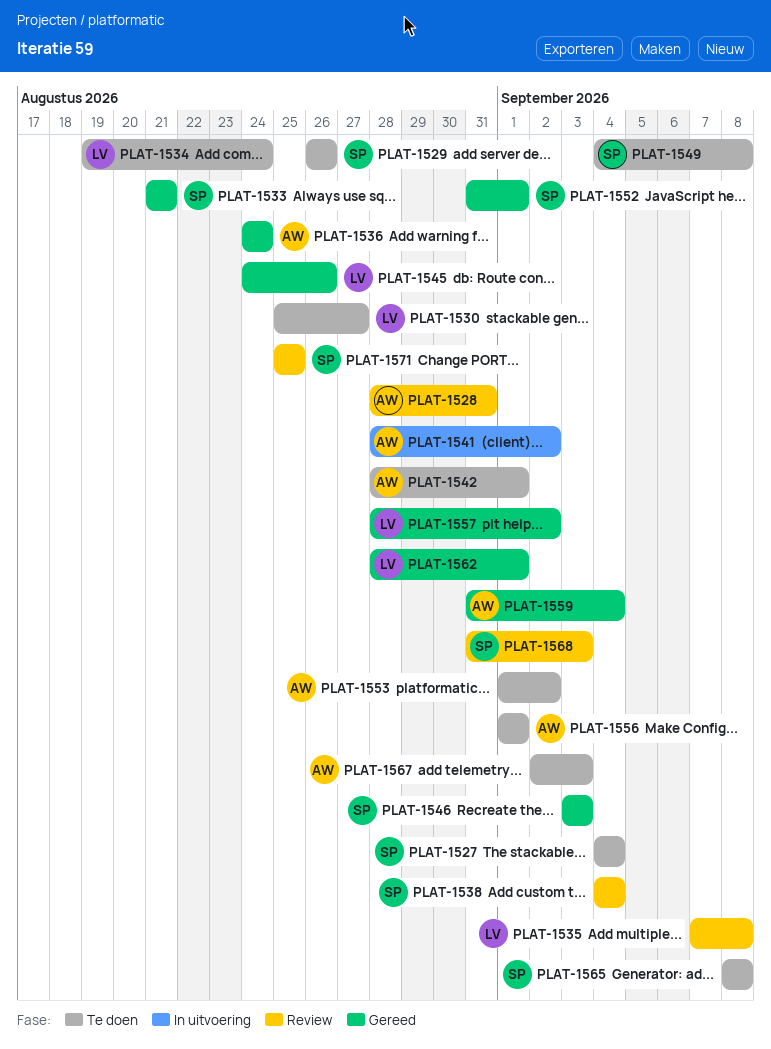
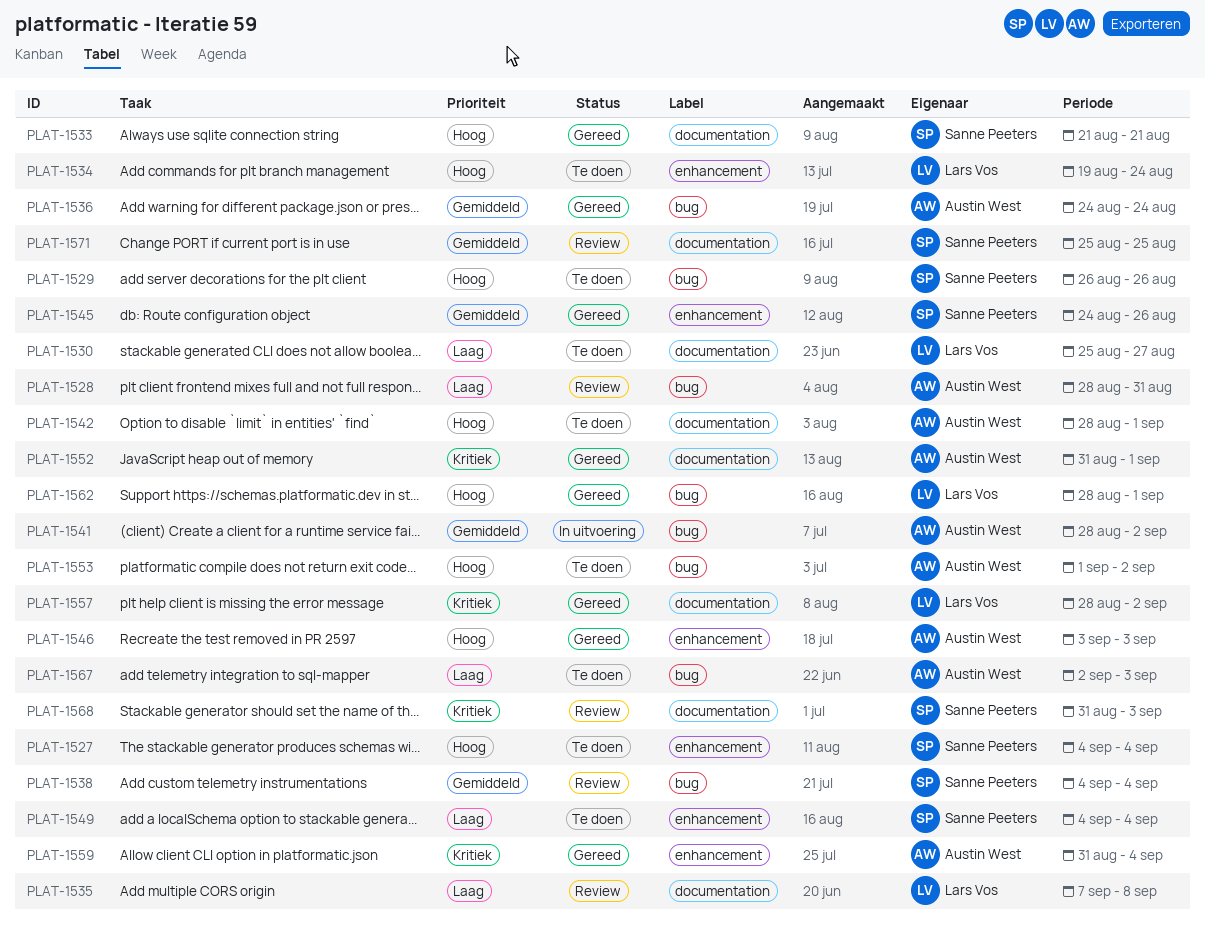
PLAT-1545, owner: Lars Vos -> Sanne Peeters
PLAT-1546, owner: Sanne Peeters -> Austin West
PLAT-1549, due: Sep 8 -> Sep 4
PLAT-1552, owner: Sanne Peeters -> Austin West
PLAT-1556: present -> none
PLAT-1565: present -> none

